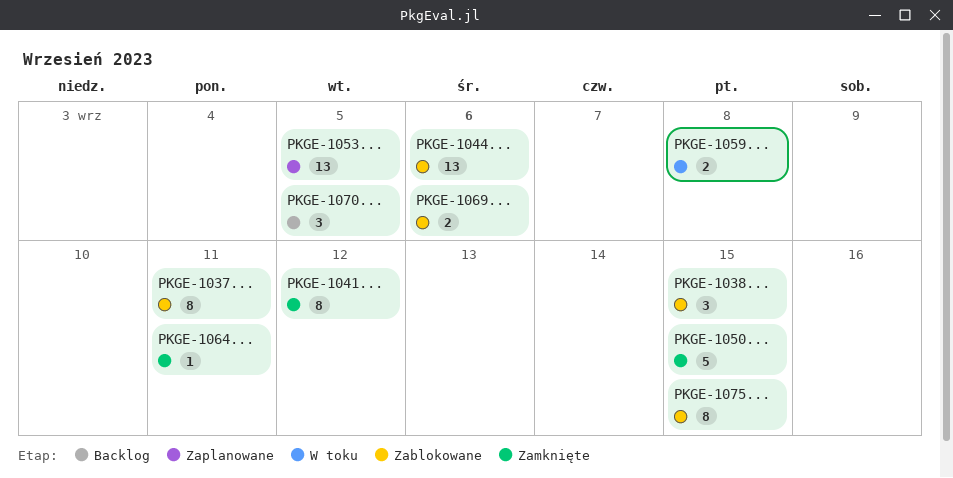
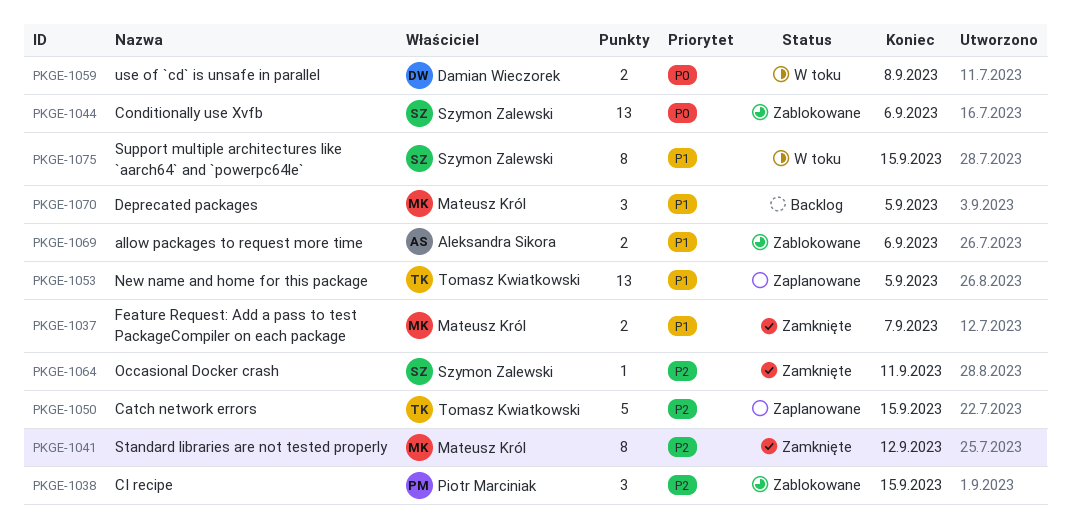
PKGE-1037, status: Zablokowane -> Zamknięte
PKGE-1037, estimate: 8 -> 2
PKGE-1037, due: Sep 11 -> Sep 7
PKGE-1050, status: Zamknięte -> Zaplanowane
PKGE-1075, status: Zablokowane -> W toku

